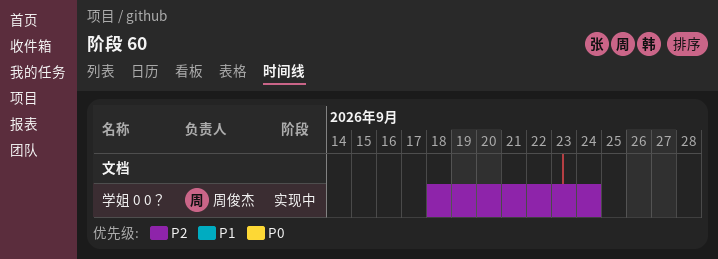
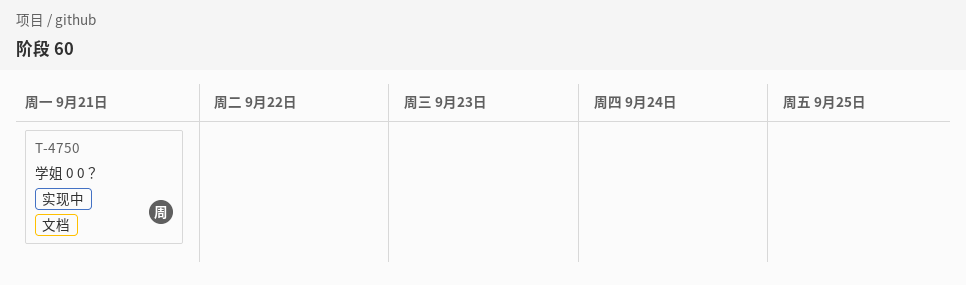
学姐 0 0？, due: Sep 24 -> Sep 21

